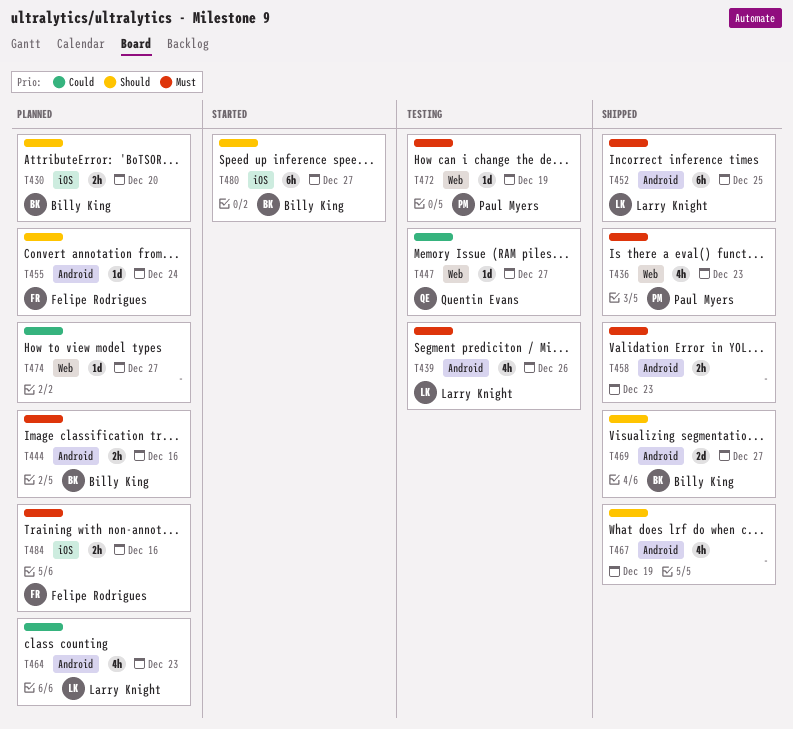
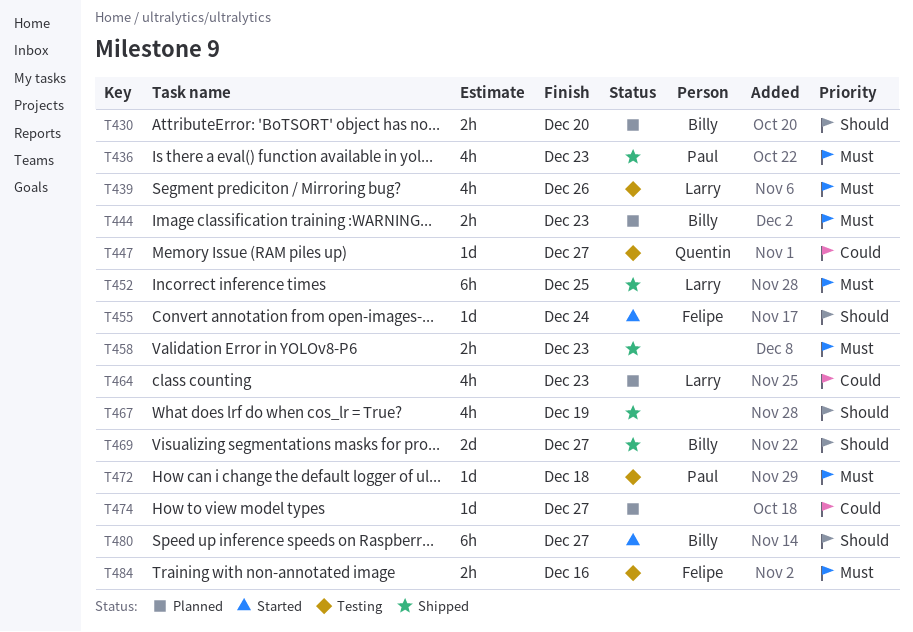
T444, due: Dec 16 -> Dec 23
T455, status: Planned -> Started
T472, due: Dec 19 -> Dec 18
T484, status: Planned -> Testing

